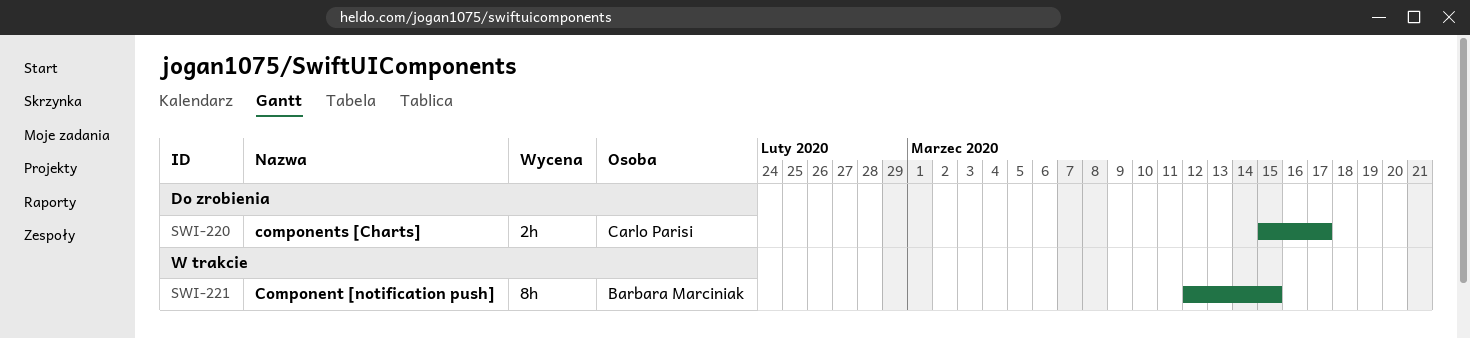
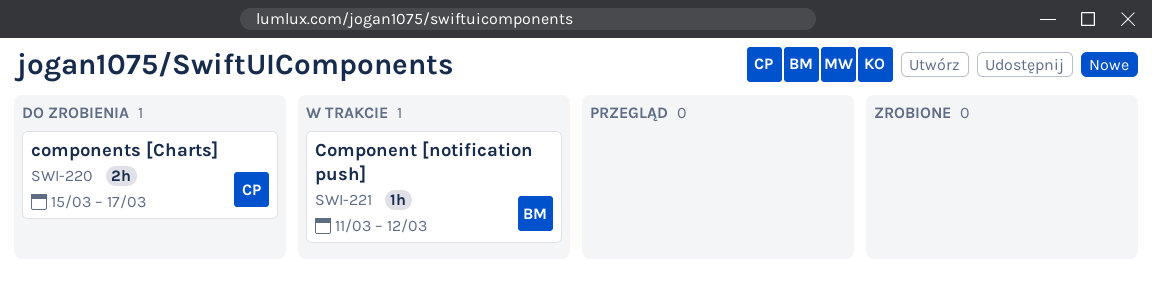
SWI-221, estimate: 8h -> 1h
SWI-221, start: Mar 12 -> Mar 11
SWI-221, due: Mar 15 -> Mar 12

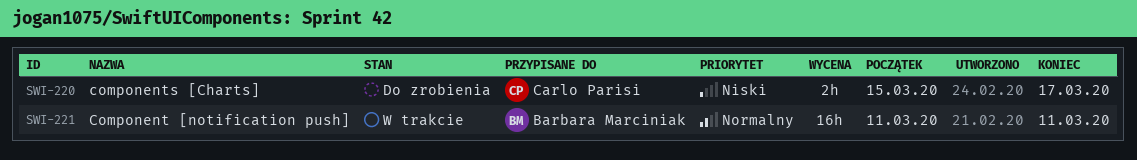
SWI-221, estimate: 1h -> 16h
SWI-221, due: Mar 12 -> Mar 11

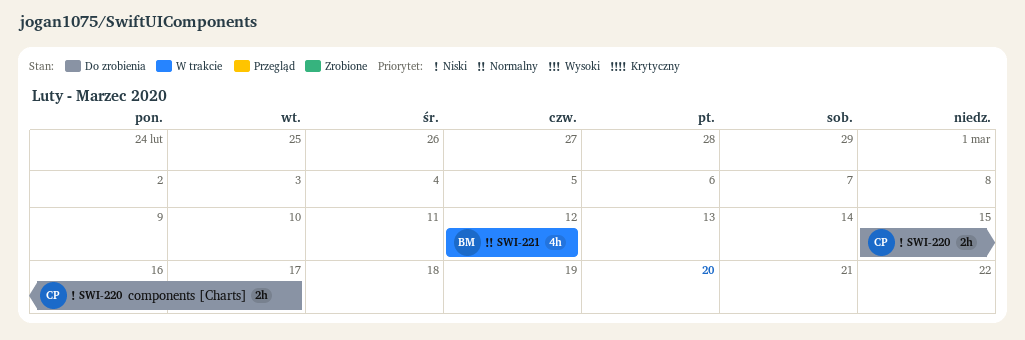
SWI-221, estimate: 16h -> 4h
SWI-221, start: Mar 11 -> Mar 12
SWI-221, due: Mar 11 -> Mar 12

